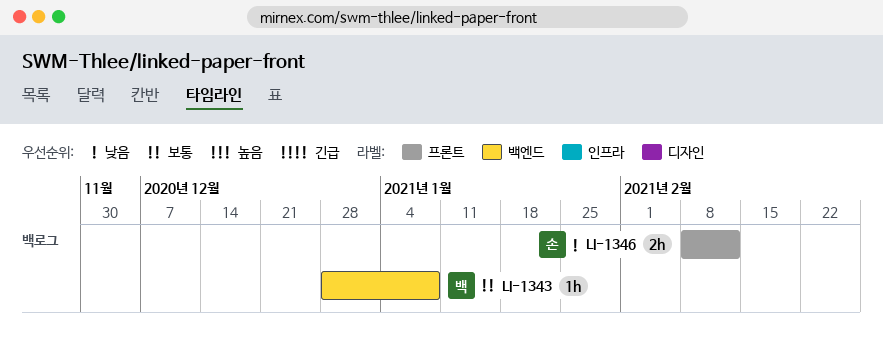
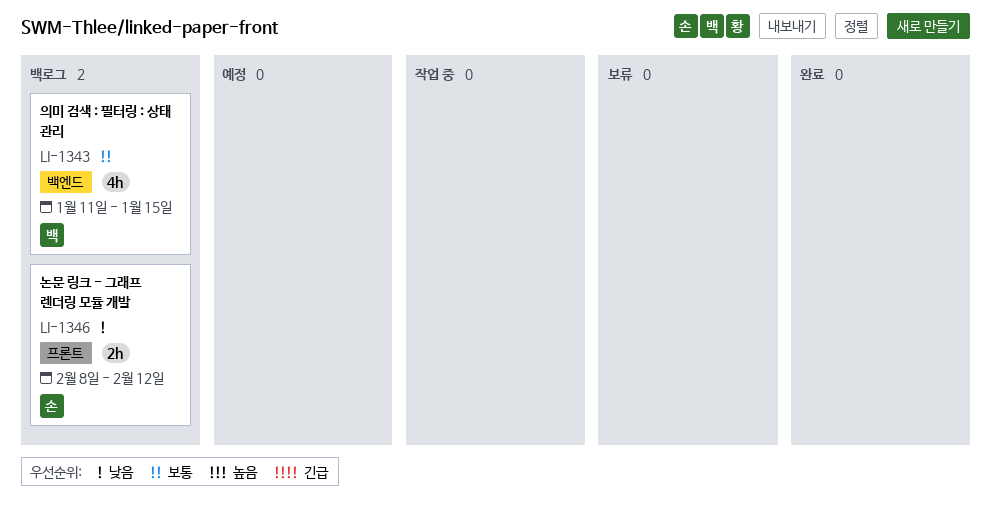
LI-1343, estimate: 1h -> 4h
LI-1343, start: Dec 28 -> Jan 11
LI-1343, due: Jan 8 -> Jan 15

